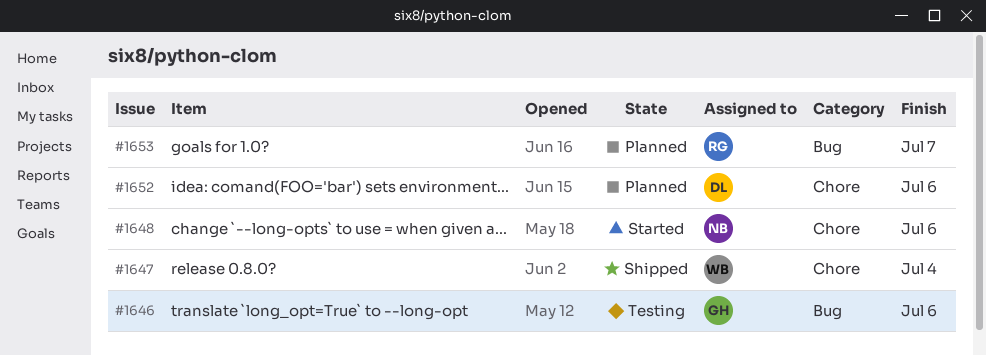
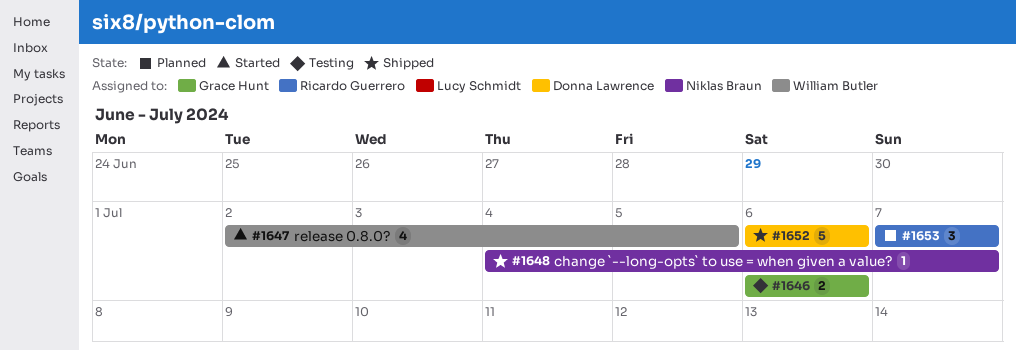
#1647, status: Shipped -> Started
#1647, due: Jul 4 -> Jul 5
#1648, status: Started -> Shipped
#1648, due: Jul 6 -> Jul 7
#1652, status: Planned -> Shipped

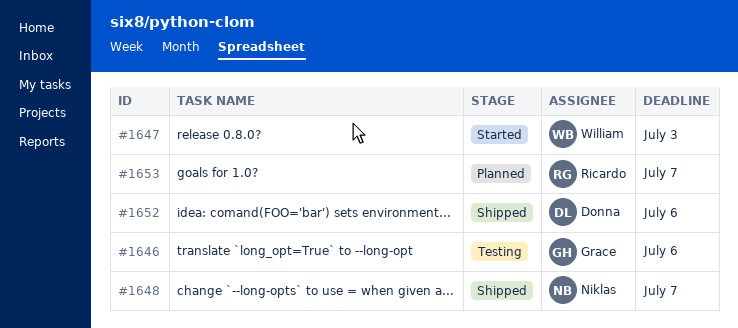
#1647, due: Jul 5 -> Jul 3

